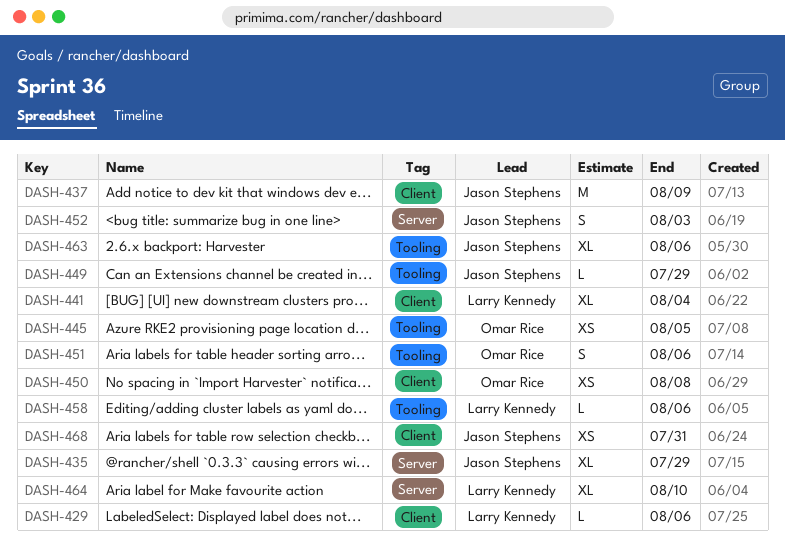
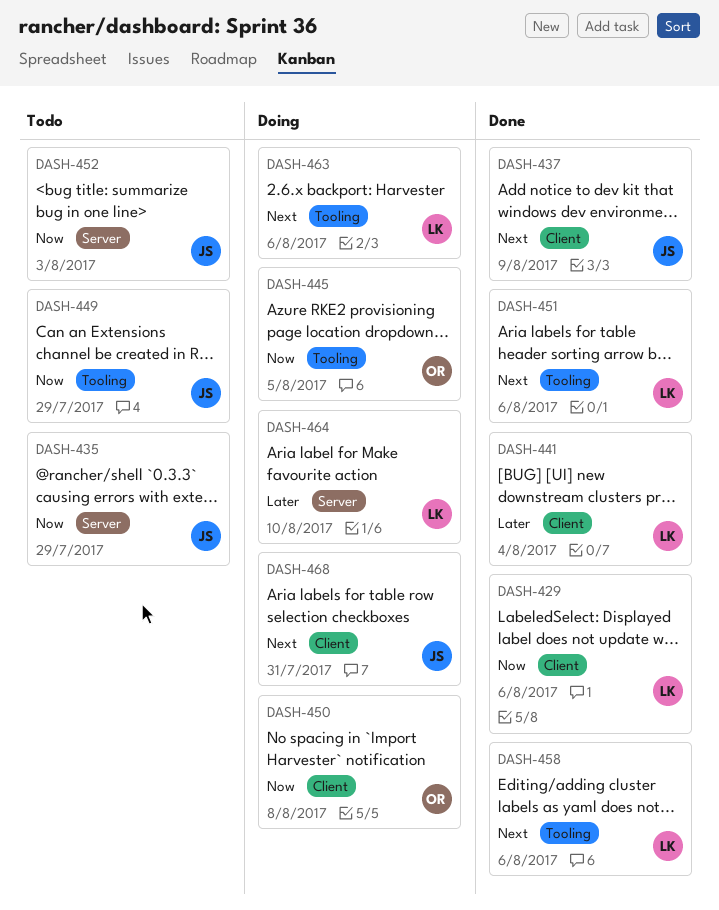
DASH-451, owner: Omar Rice -> Larry Kennedy
DASH-463, owner: Jason Stephens -> Larry Kennedy

